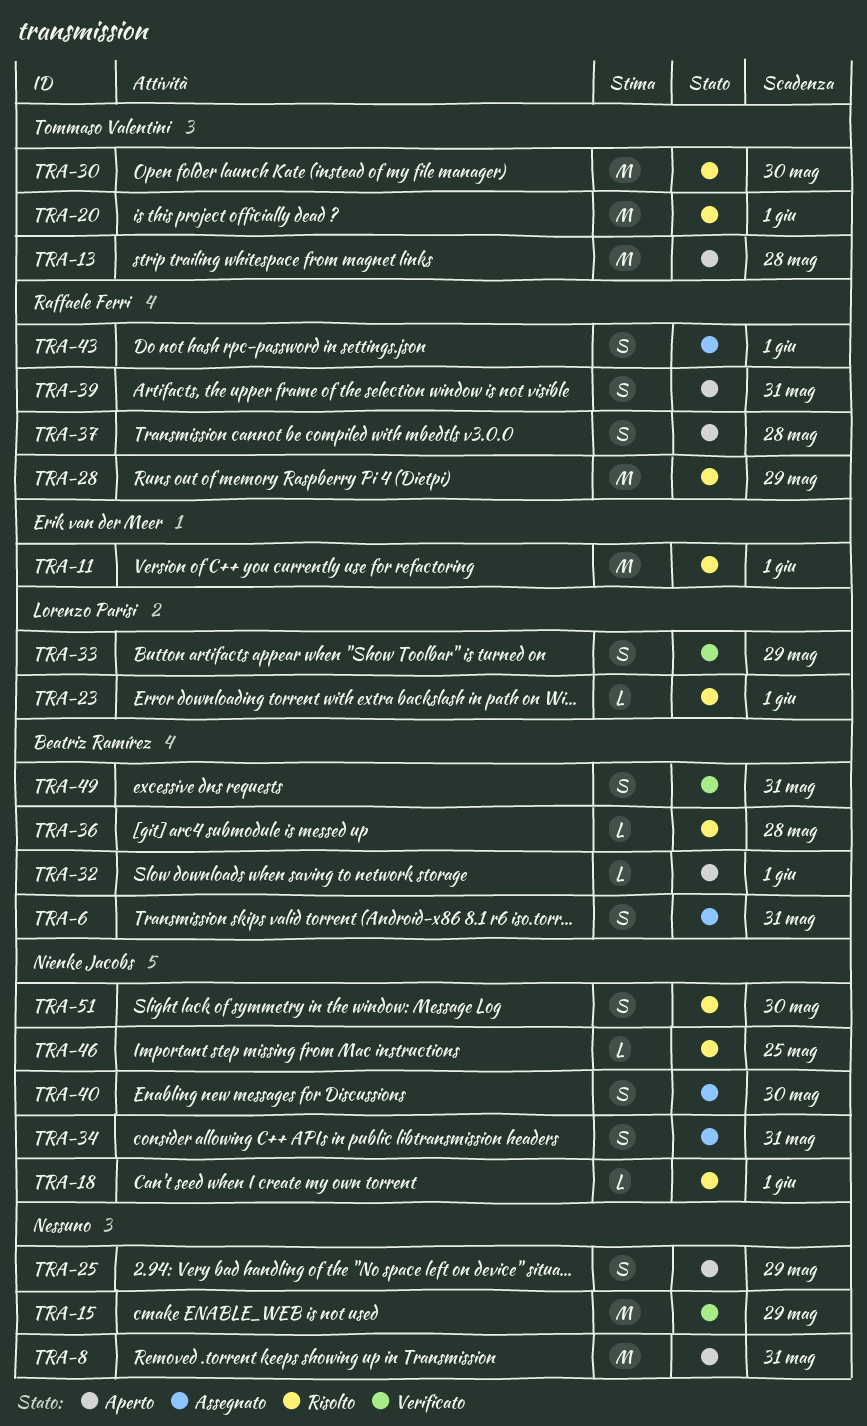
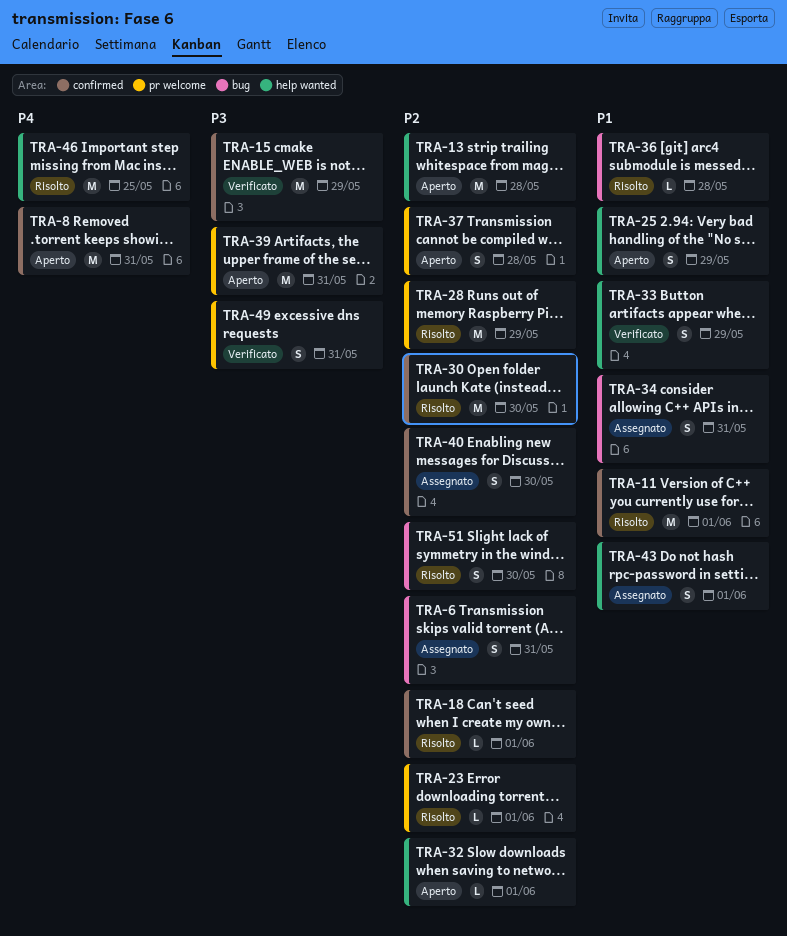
TRA-20: present -> none
TRA-39, estimate: S -> M
TRA-46, estimate: L -> M

